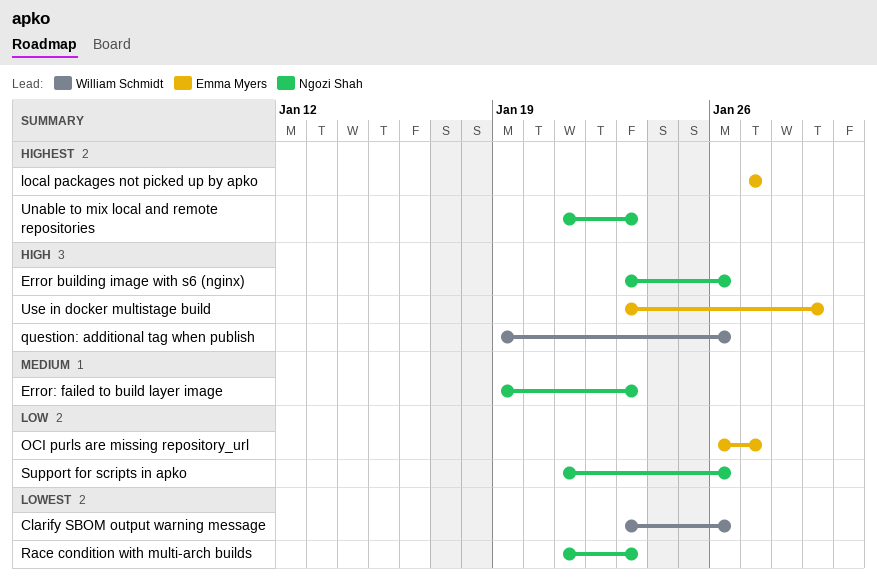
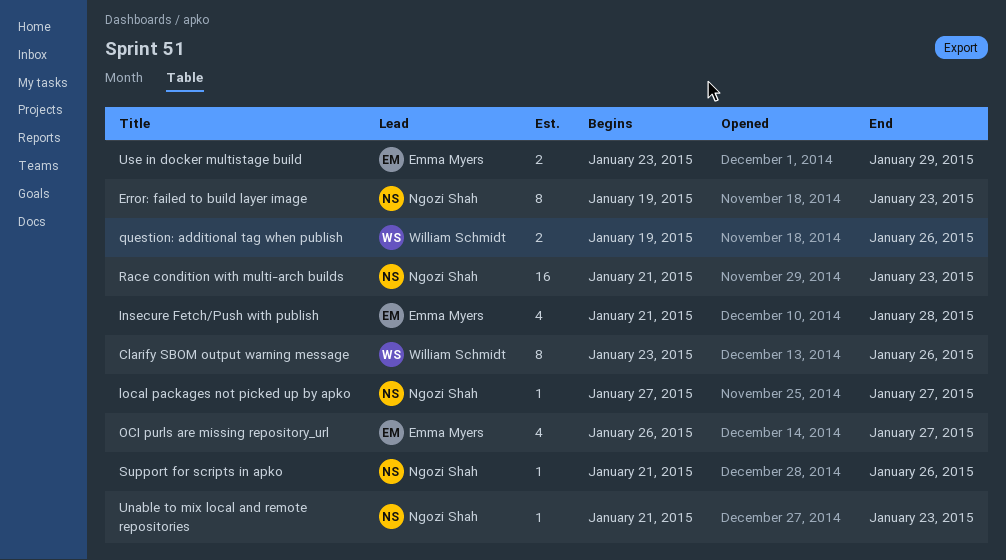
Error building image with s6 (nginx): present -> none
Insecure Fetch/Push with publish: none -> present
local packages not picked up by apko, owner: Emma Myers -> Ngozi Shah

